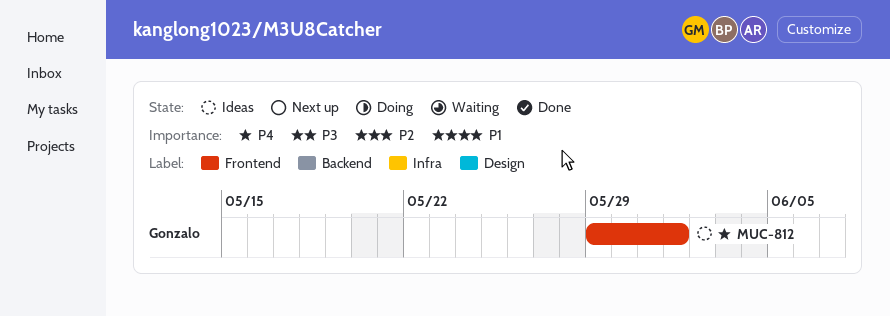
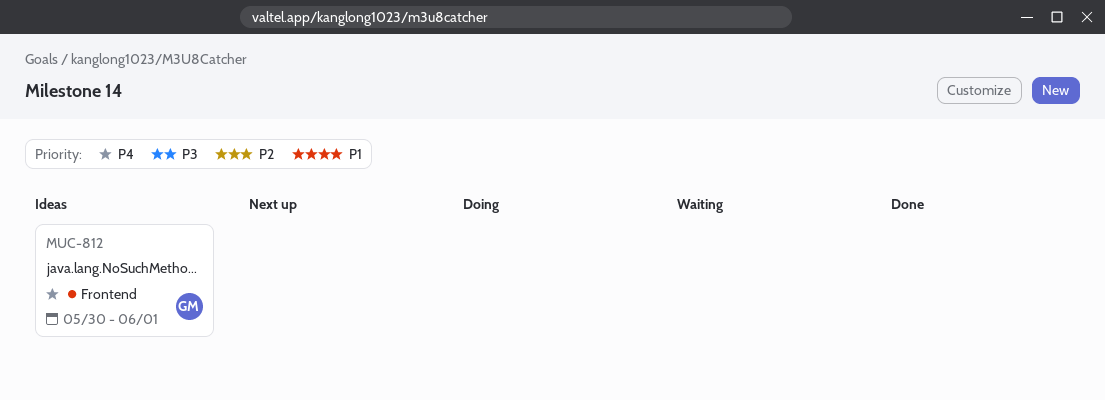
MUC-812, start: May 29 -> May 30

